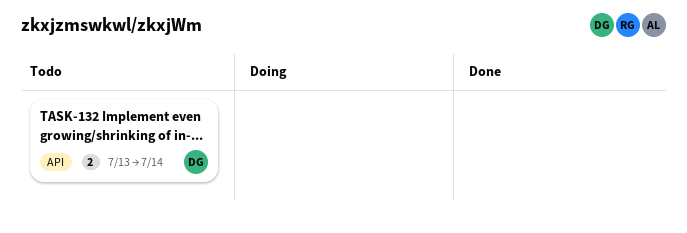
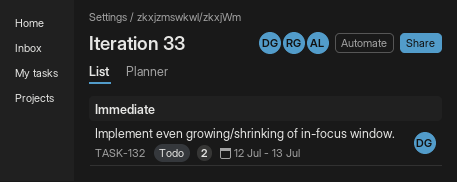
TASK-132, start: Jul 13 -> Jul 12
TASK-132, due: Jul 14 -> Jul 13

